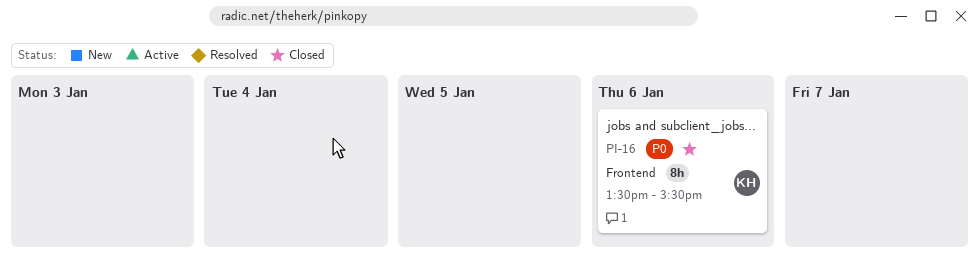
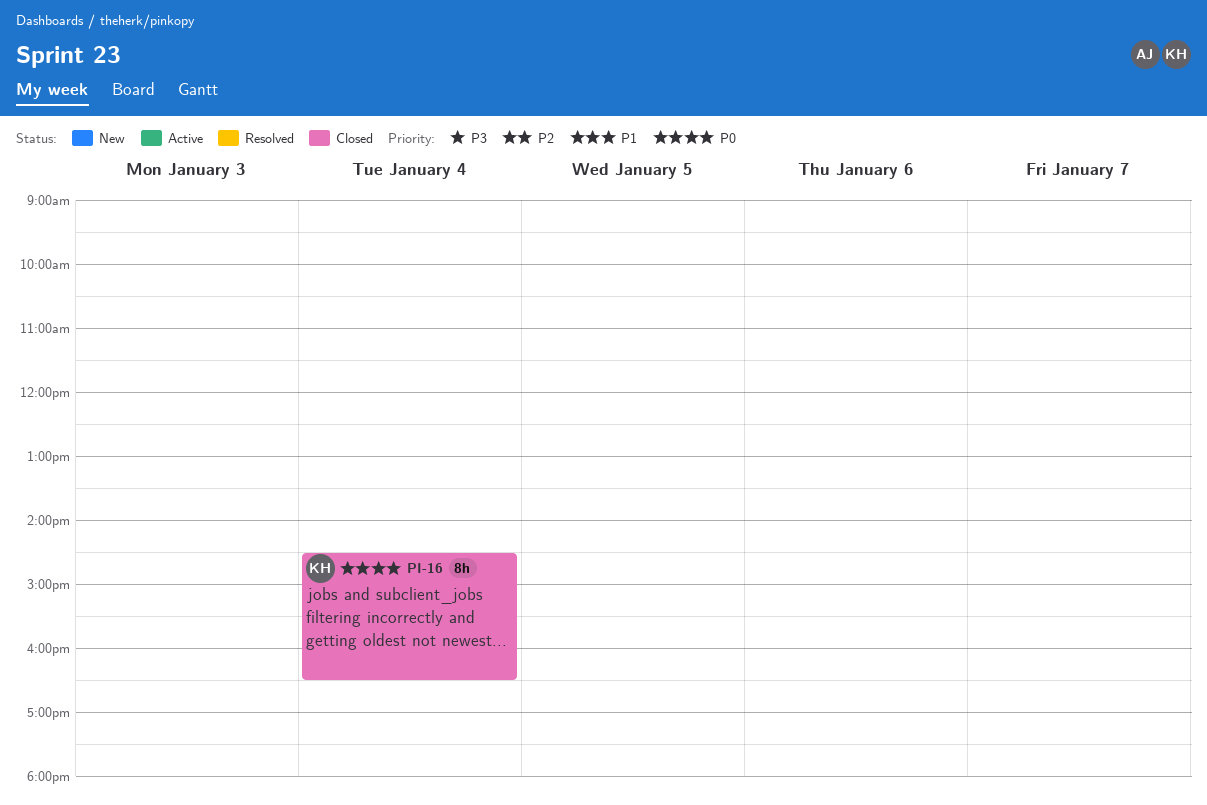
PI-16, day: Jan 6 -> Jan 4
PI-16, begins: 13:30 -> 14:30
PI-16, ends: 15:30 -> 16:30

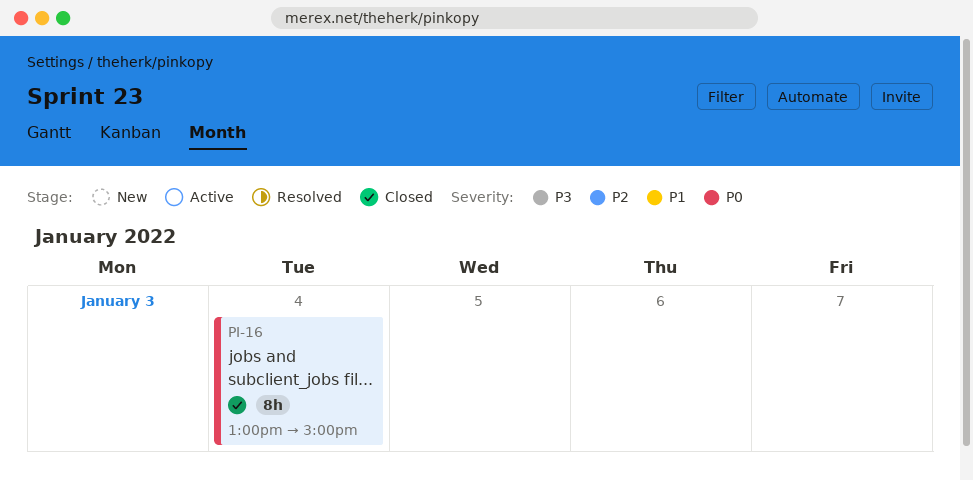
PI-16, begins: 14:30 -> 13:00
PI-16, ends: 16:30 -> 15:00

